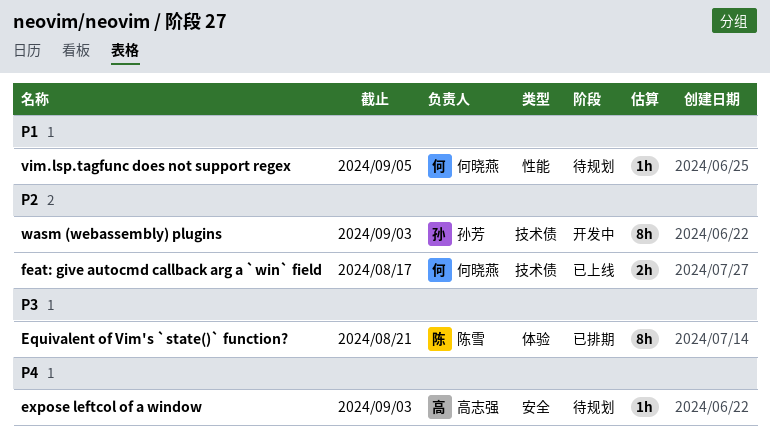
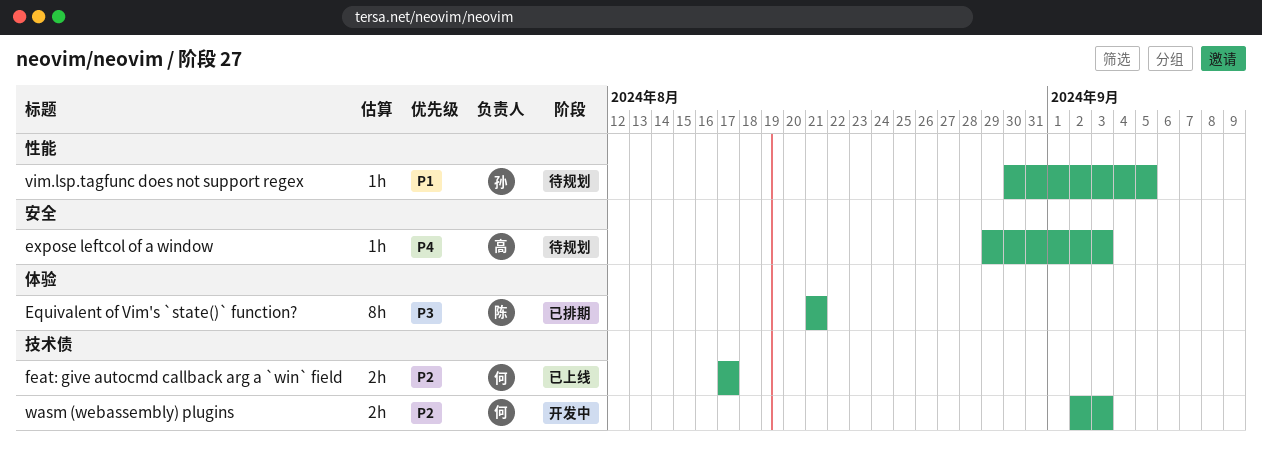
vim.lsp.tagfunc does not support regex, owner: 何晓燕 -> 孙芳
wasm (webassembly) plugins, owner: 孙芳 -> 何晓燕
wasm (webassembly) plugins, estimate: 8h -> 2h

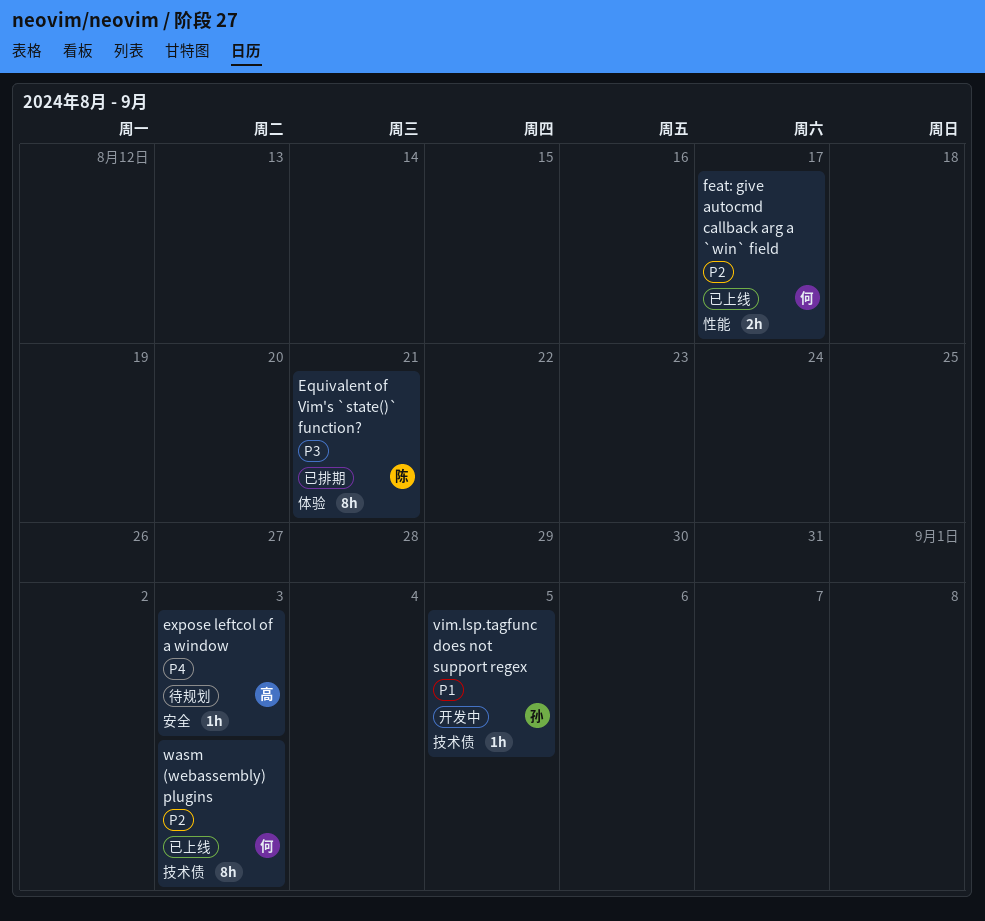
feat: give autocmd callback arg a `win` field, label: 技术债 -> 性能
vim.lsp.tagfunc does not support regex, status: 待规划 -> 开发中
vim.lsp.tagfunc does not support regex, label: 性能 -> 技术债
wasm (webassembly) plugins, status: 开发中 -> 已上线
wasm (webassembly) plugins, estimate: 2h -> 8h

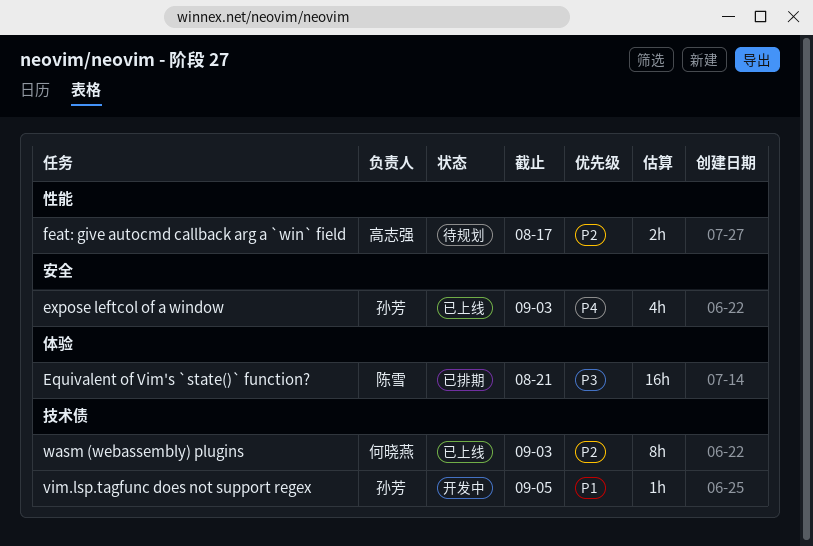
Equivalent of Vim's `state()` function?, estimate: 8h -> 16h
expose leftcol of a window, status: 待规划 -> 已上线
expose leftcol of a window, owner: 高志强 -> 孙芳
expose leftcol of a window, estimate: 1h -> 4h
feat: give autocmd callback arg a `win` field, status: 已上线 -> 待规划
feat: give autocmd callback arg a `win` field, owner: 何晓燕 -> 高志强

